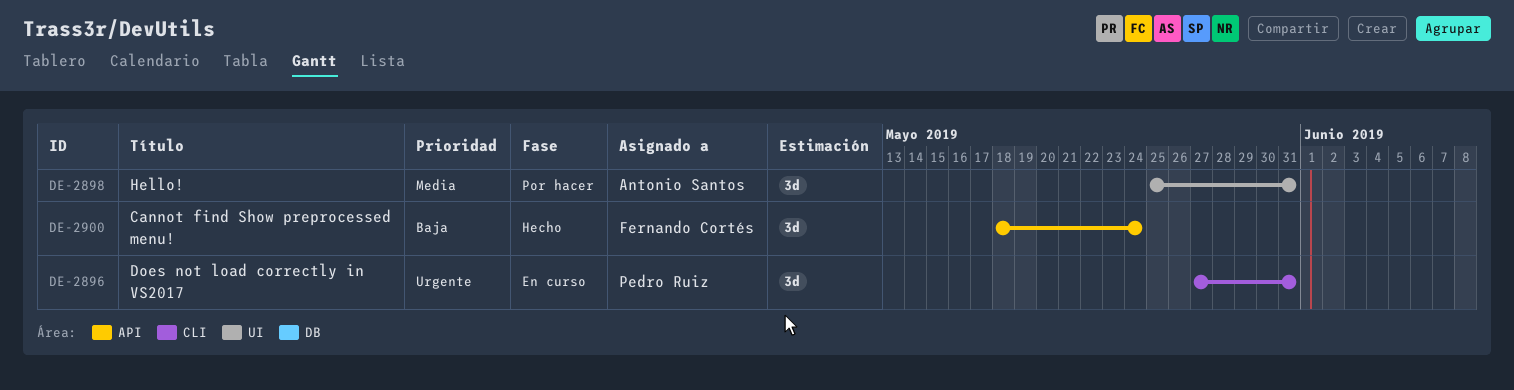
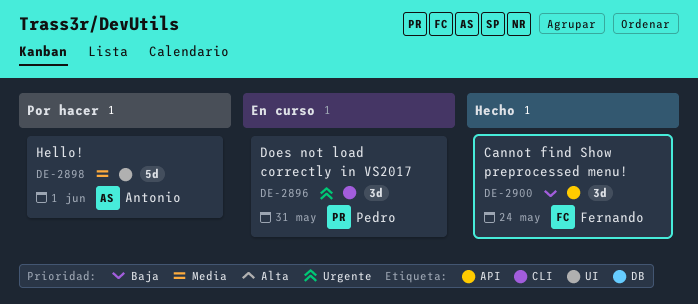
DE-2898, estimate: 3d -> 5d
DE-2898, due: May 31 -> Jun 1

